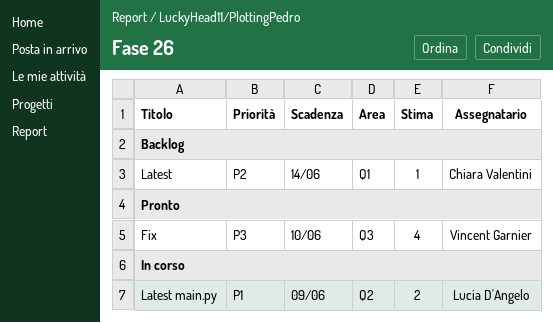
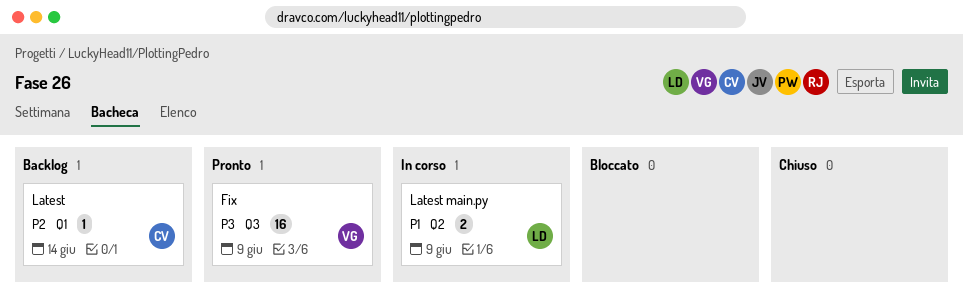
Fix, estimate: 4 -> 16
Fix, due: Jun 10 -> Jun 9

